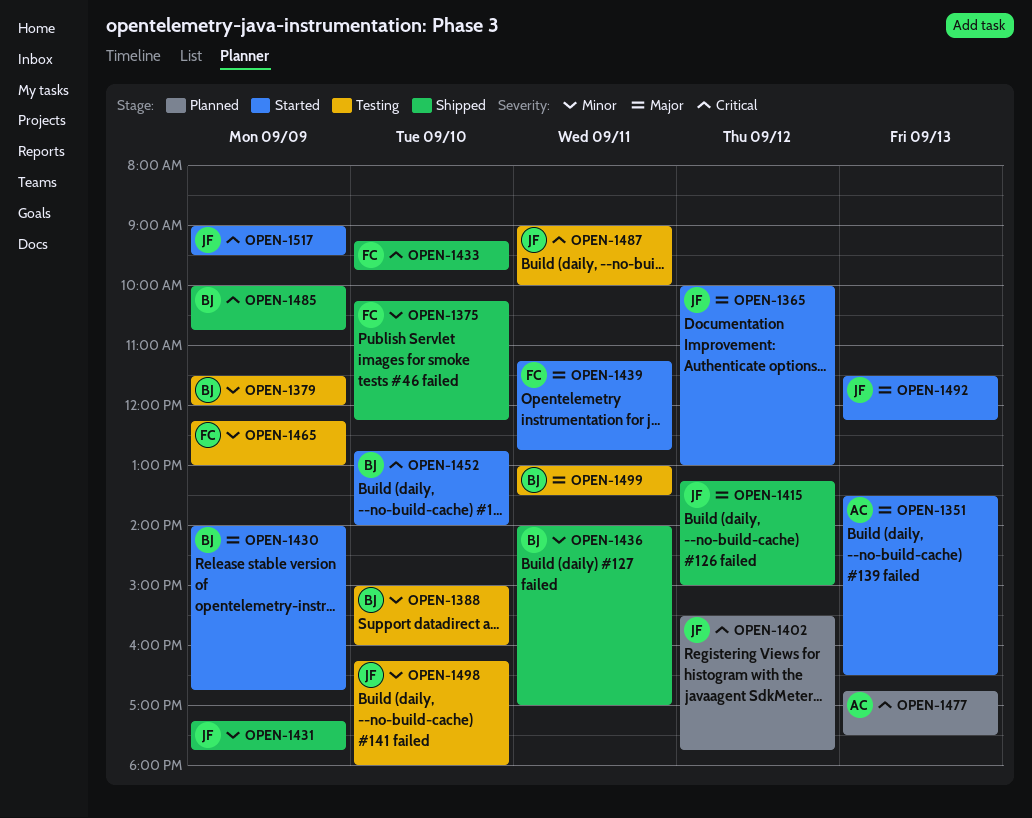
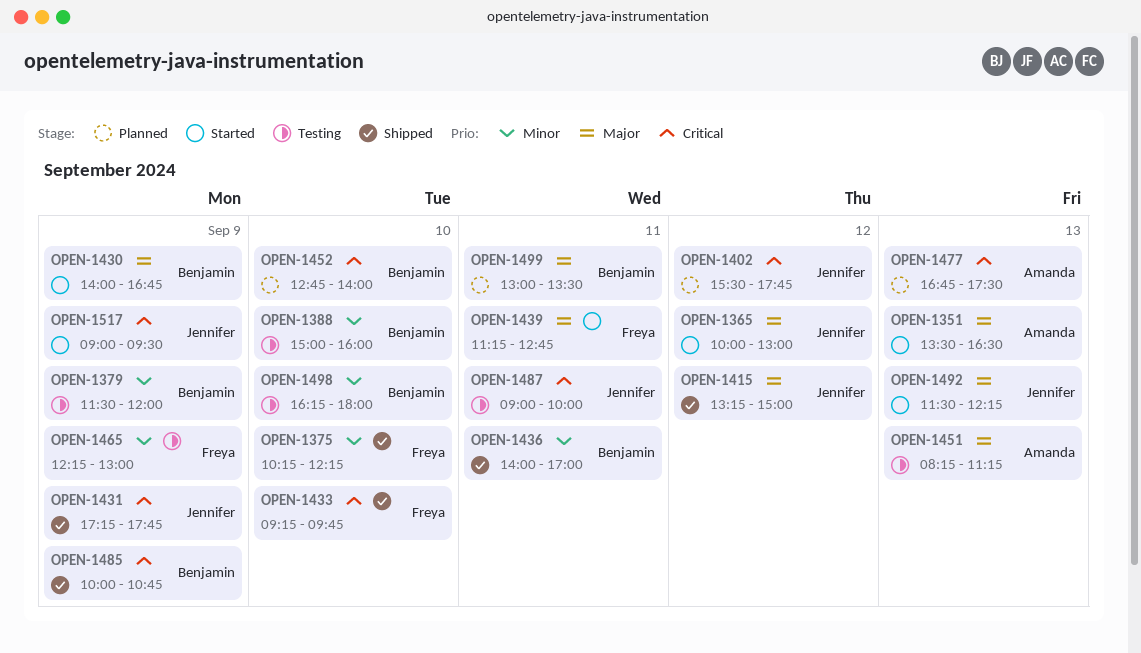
OPEN-1431, priority: Minor -> Critical
OPEN-1451: none -> present
OPEN-1452, status: Started -> Planned
OPEN-1498, owner: Jennifer -> Benjamin
OPEN-1499, status: Testing -> Planned

